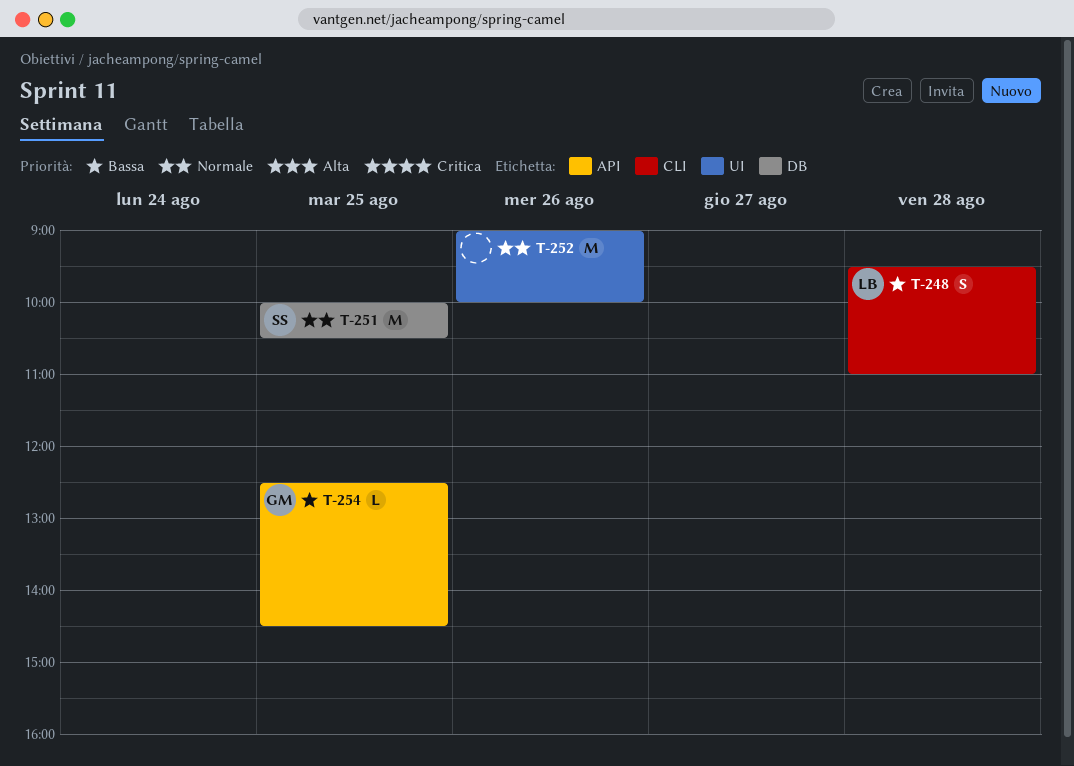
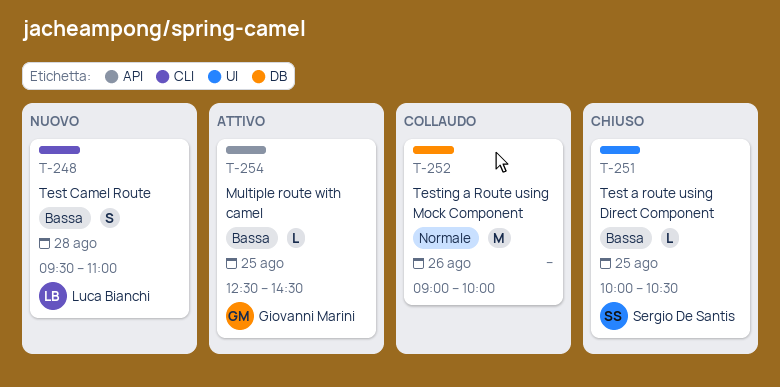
T-251, priority: Normale -> Bassa
T-251, label: DB -> UI
T-251, estimate: M -> L
T-252, label: UI -> DB

